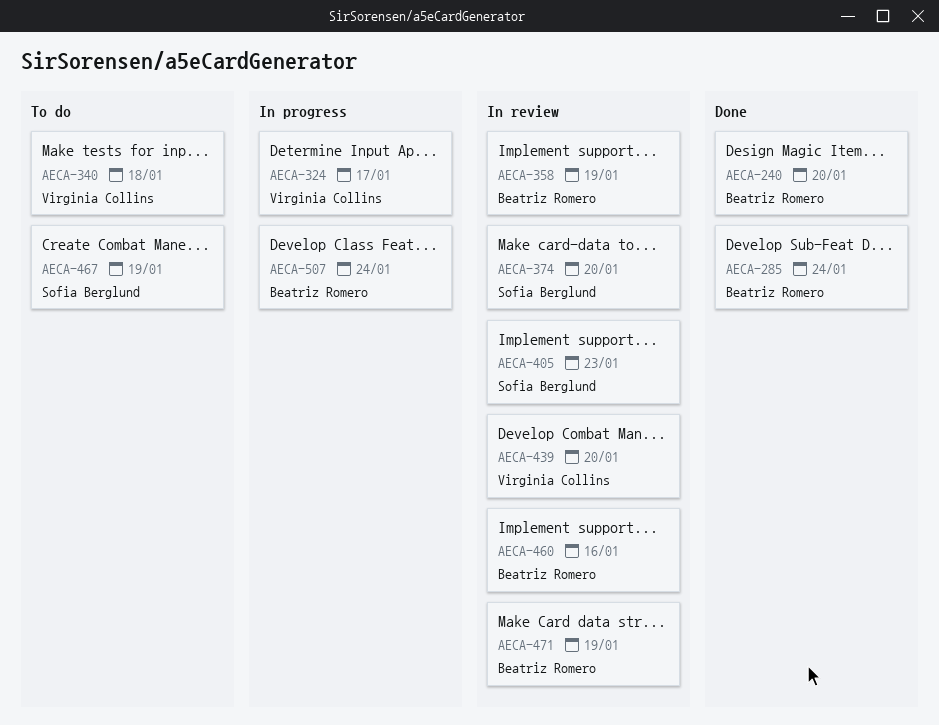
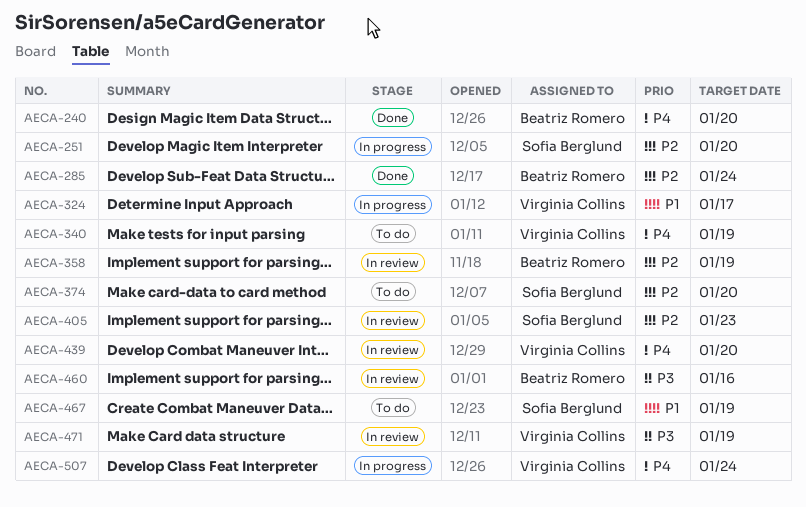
AECA-251: none -> present
AECA-340, due: Jan 18 -> Jan 19
AECA-374, status: In review -> To do
AECA-471, owner: Beatriz Romero -> Virginia Collins
AECA-507, owner: Beatriz Romero -> Virginia Collins

